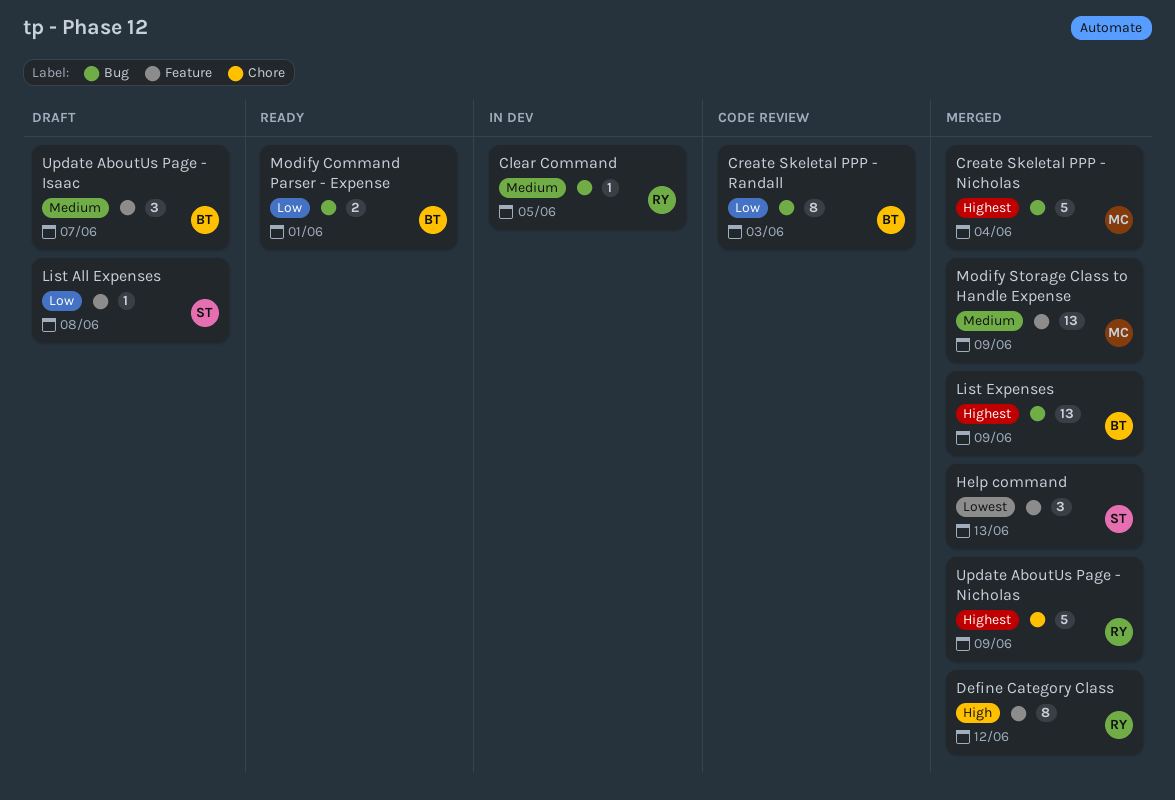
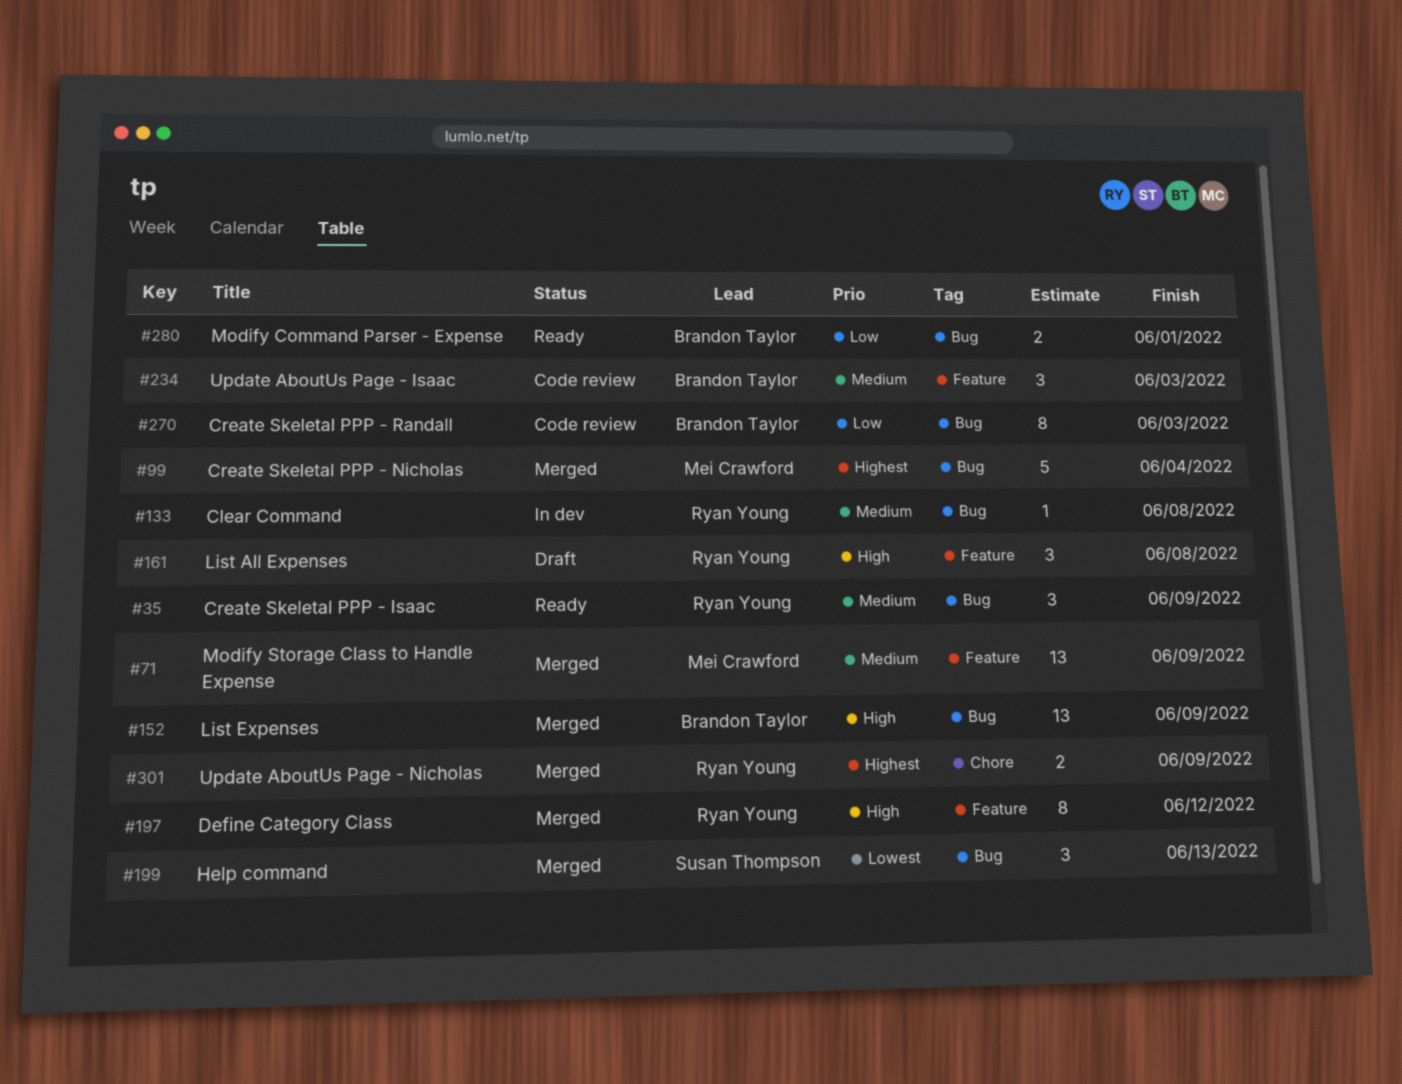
Clear Command, due: Jun 5 -> Jun 8
Create Skeletal PPP - Isaac: none -> present
Help command, label: Feature -> Bug
List All Expenses, owner: Susan Thompson -> Ryan Young
List All Expenses, priority: Low -> High
List All Expenses, estimate: 1 -> 3
List Expenses, priority: Highest -> High
Update AboutUs Page - Isaac, status: Draft -> Code review
Update AboutUs Page - Isaac, due: Jun 7 -> Jun 3
Update AboutUs Page - Nicholas, estimate: 5 -> 2

